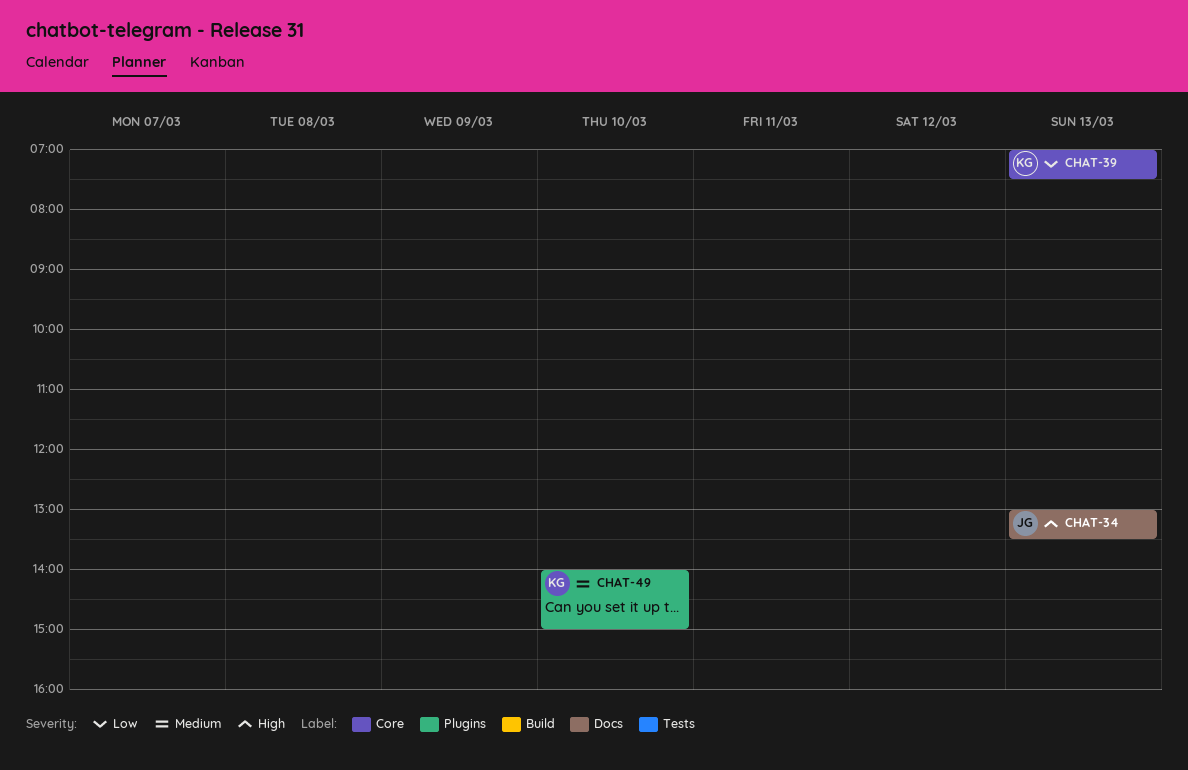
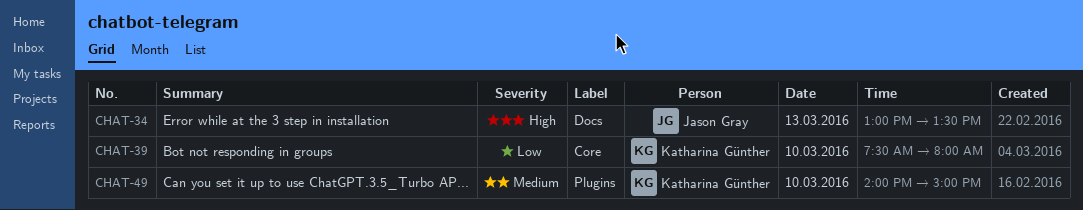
CHAT-39, day: Mar 13 -> Mar 10
CHAT-39, begins: 07:00 -> 07:30
CHAT-39, ends: 07:30 -> 08:00

